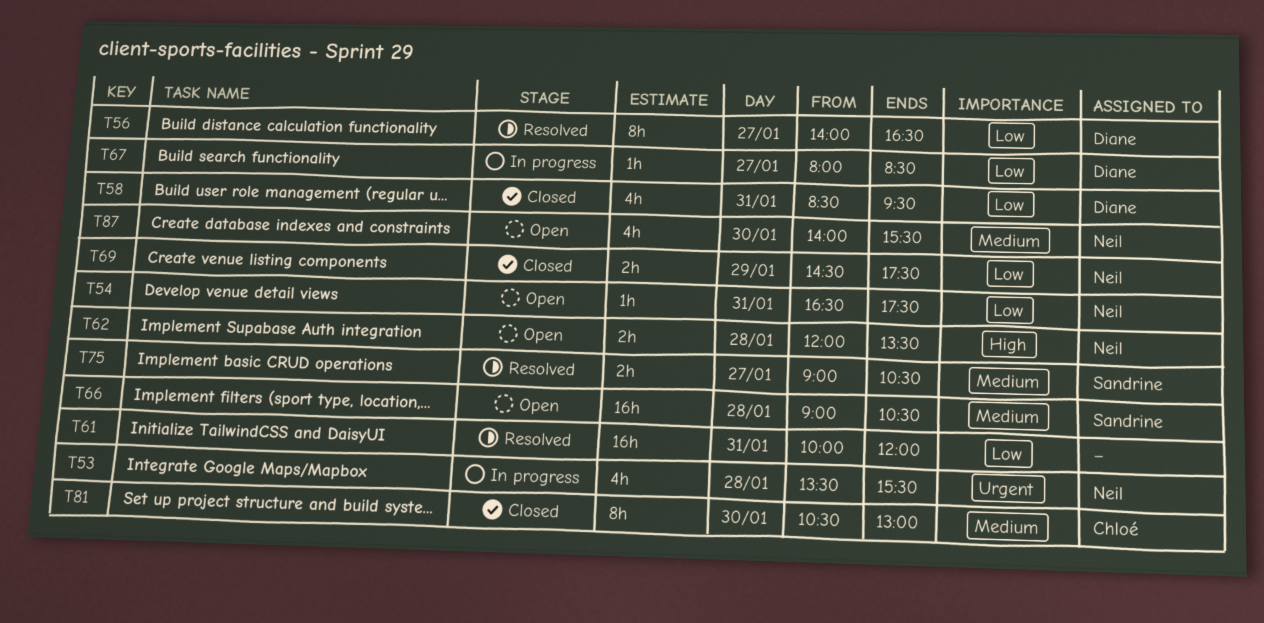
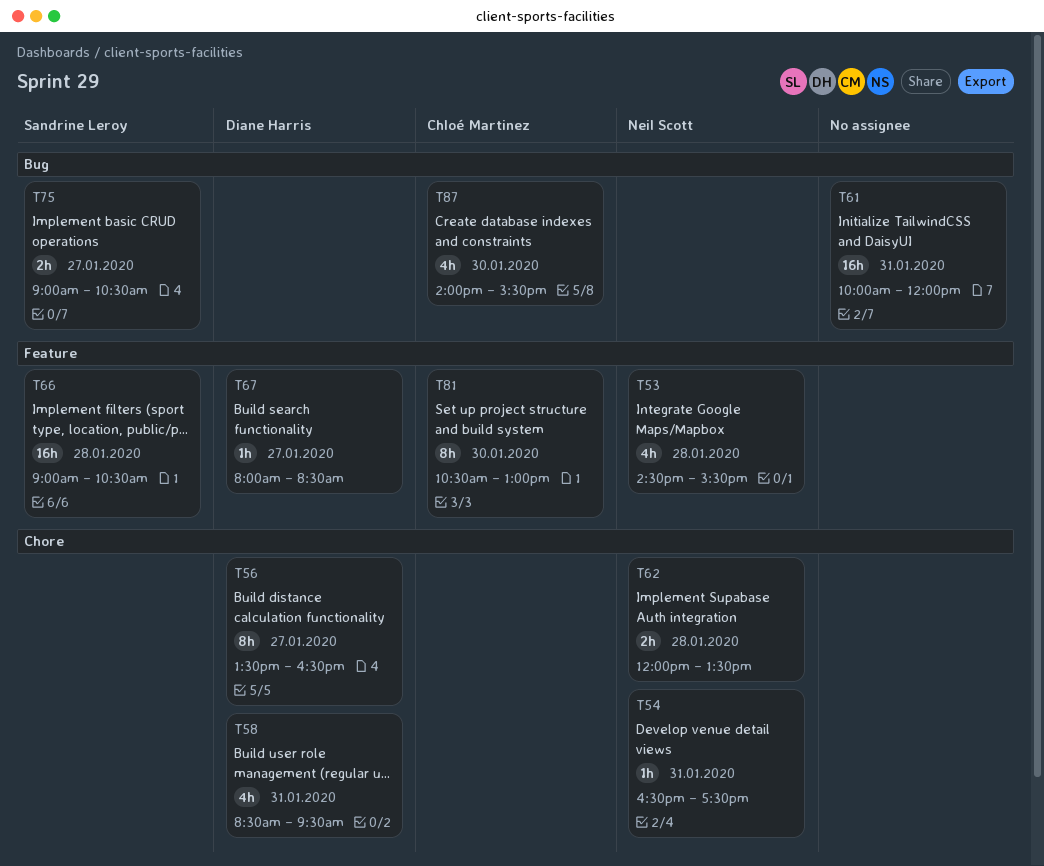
T53, begins: 13:30 -> 14:30
T56, begins: 14:00 -> 13:30
T69: present -> none
T87, owner: Neil Scott -> Chloé Martinez

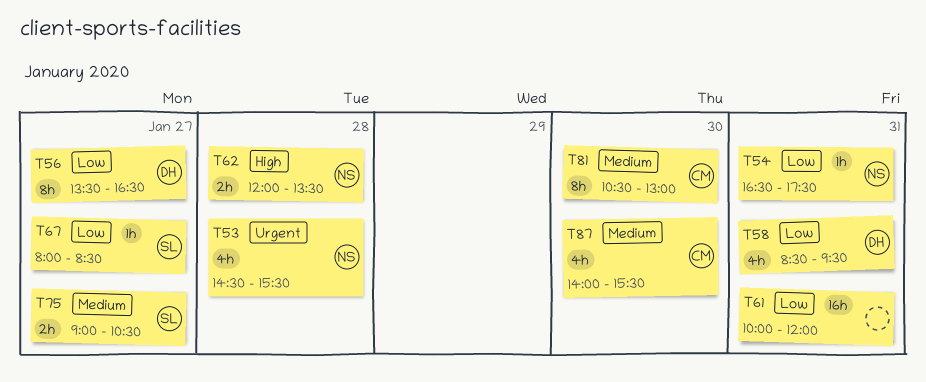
T66: present -> none
T67, owner: Diane Harris -> Sandrine Leroy

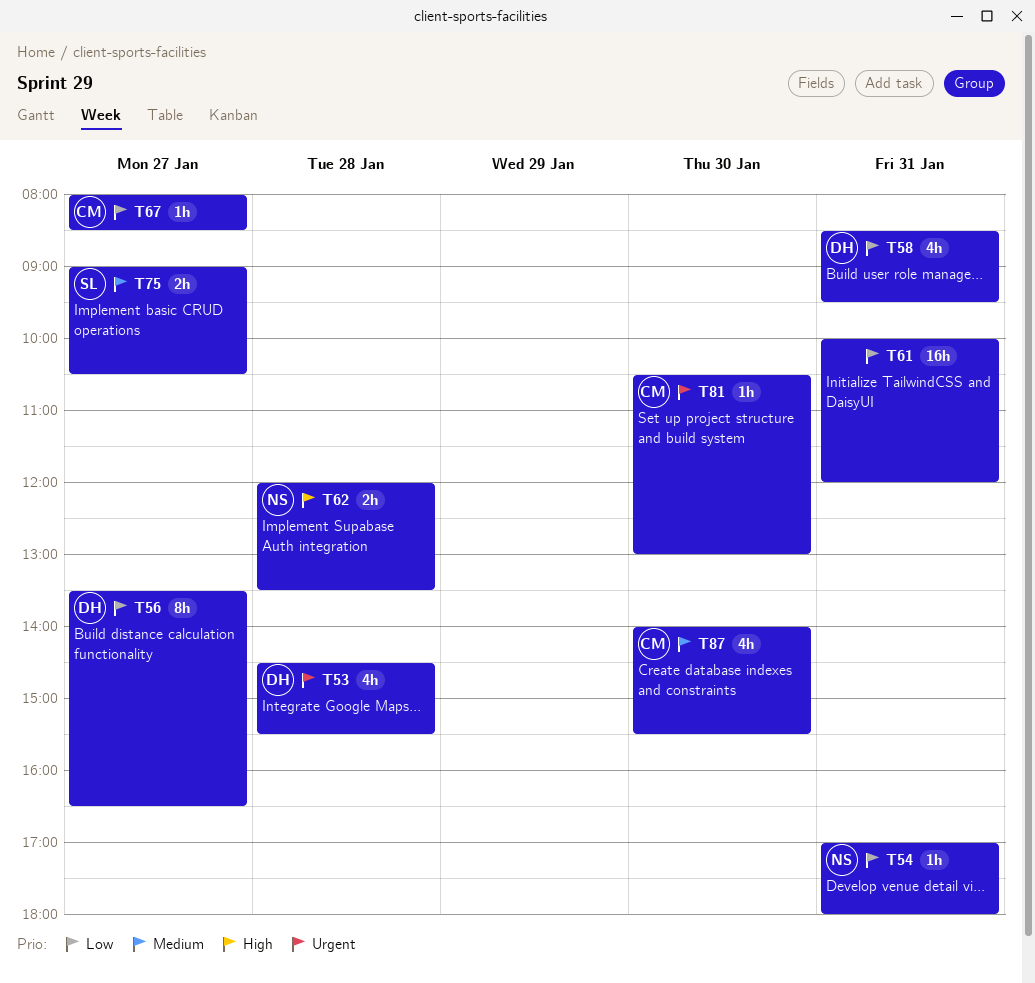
T53, owner: NS -> DH
T54, begins: 16:30 -> 17:00
T54, ends: 17:30 -> 18:00
T67, owner: SL -> CM
T81, priority: Medium -> Urgent
T81, estimate: 8h -> 1h

